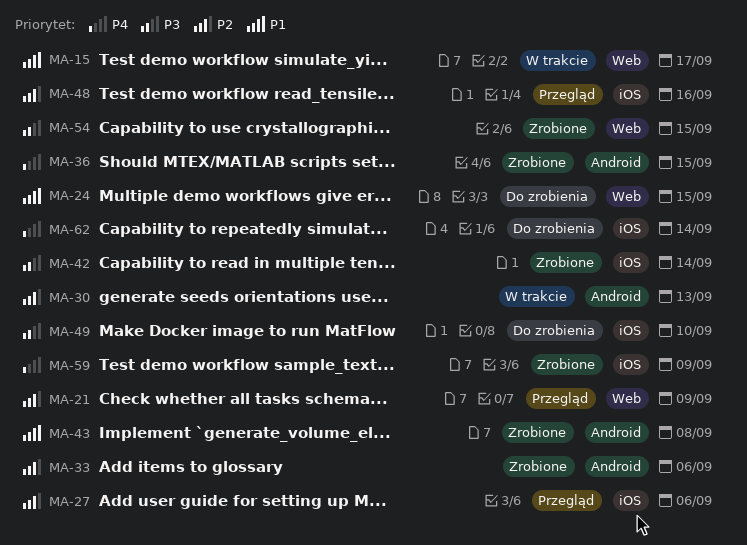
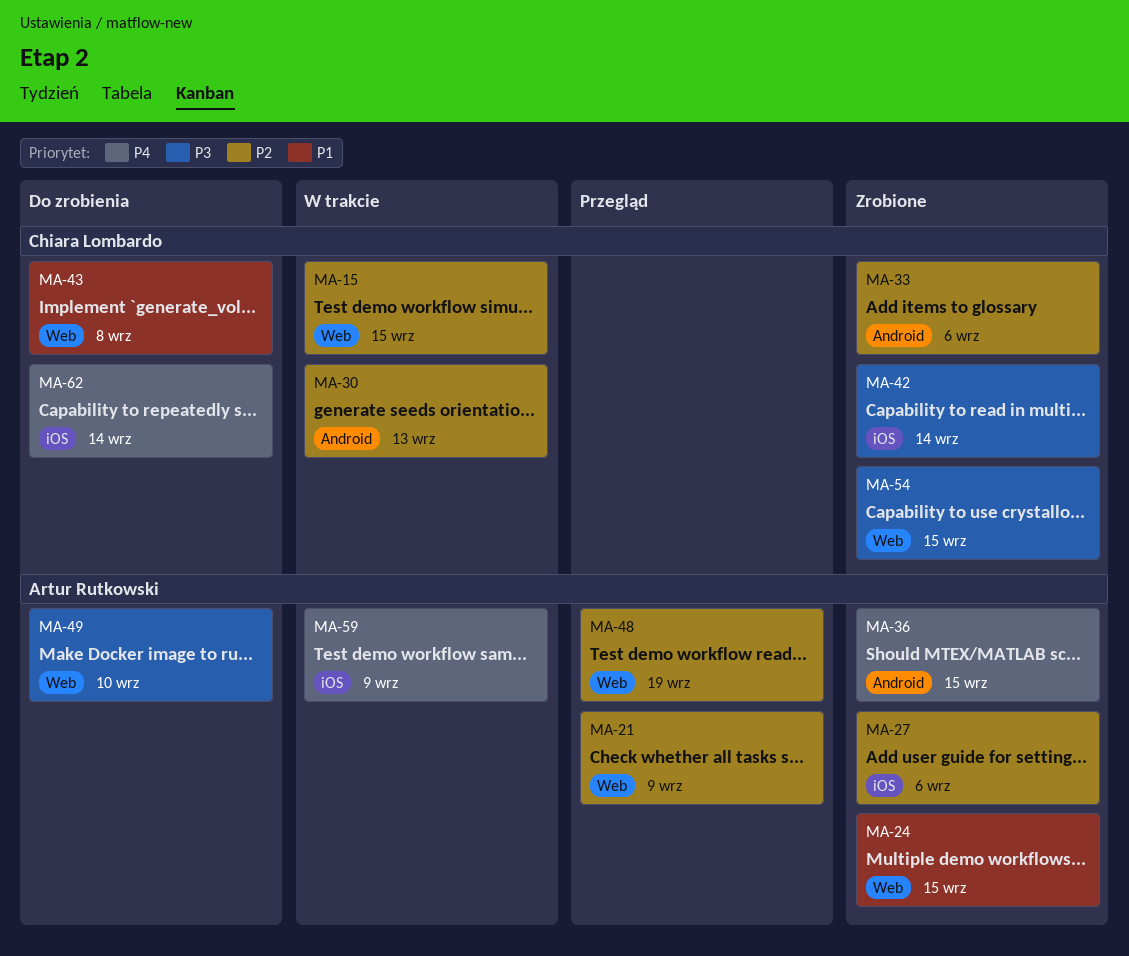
MA-15, priority: P1 -> P2
MA-15, due: Sep 17 -> Sep 15
MA-24, status: Do zrobienia -> Zrobione
MA-27, status: Przegląd -> Zrobione
MA-43, status: Zrobione -> Do zrobienia
MA-43, label: Android -> Web
MA-48, label: iOS -> Web
MA-48, due: Sep 16 -> Sep 19
MA-49, label: iOS -> Web
MA-59, status: Zrobione -> W trakcie

